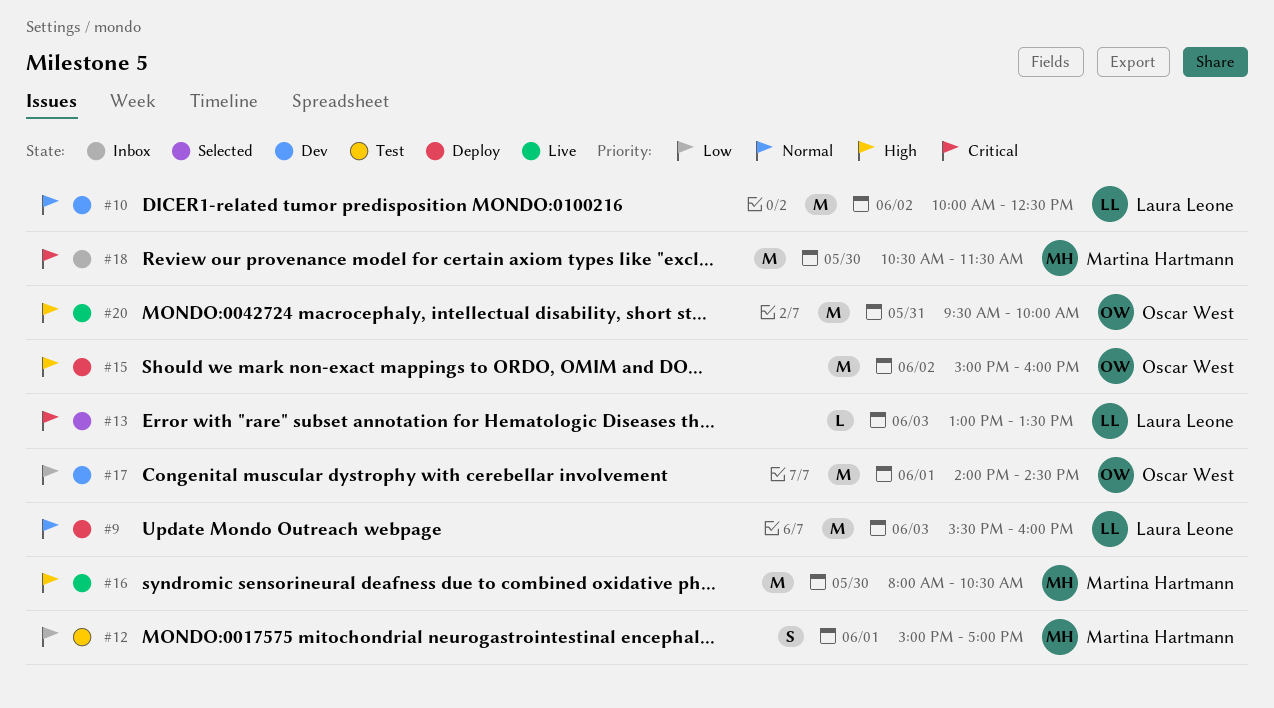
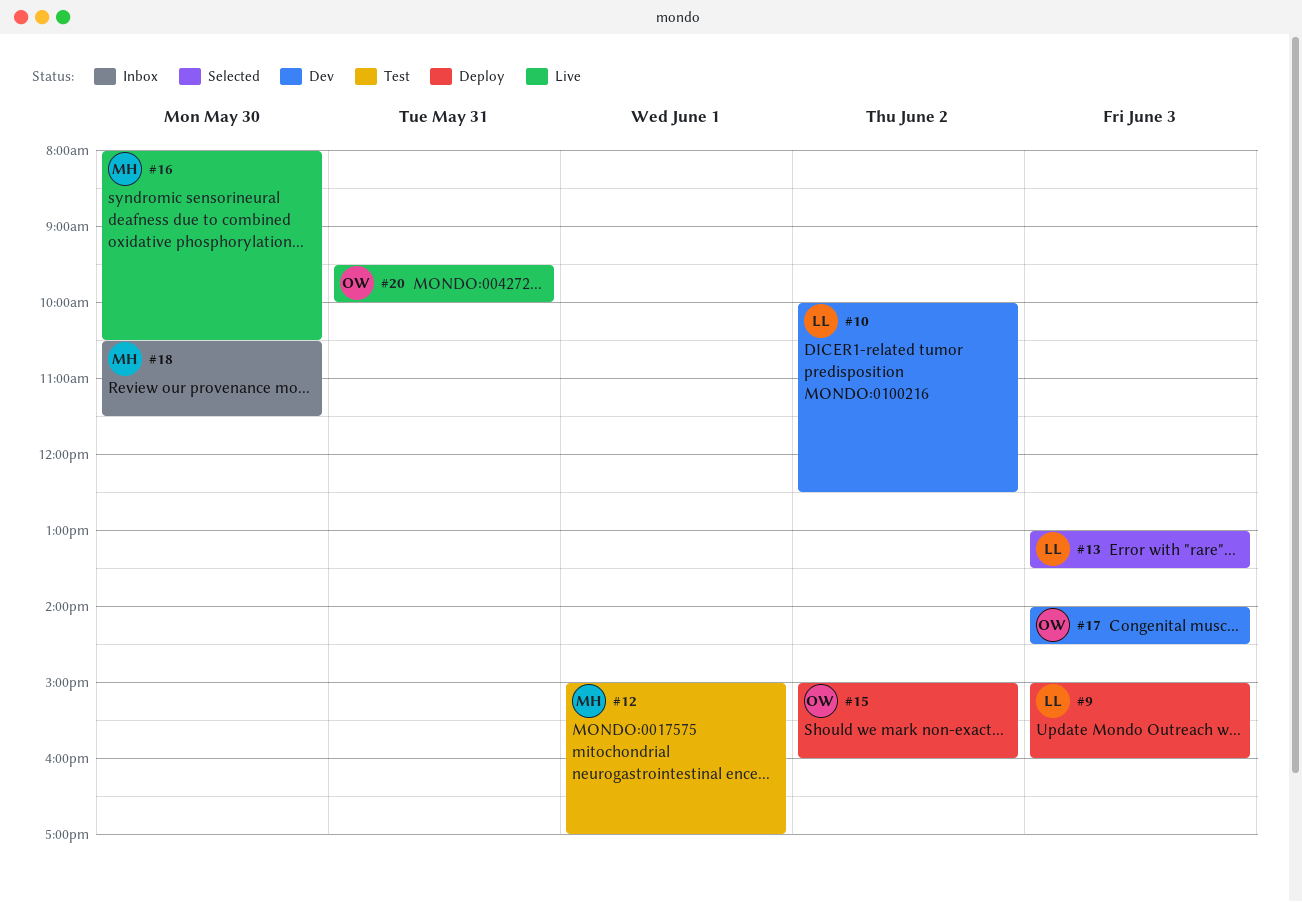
#9, begins: 15:30 -> 15:00
#17, day: Jun 1 -> Jun 3

